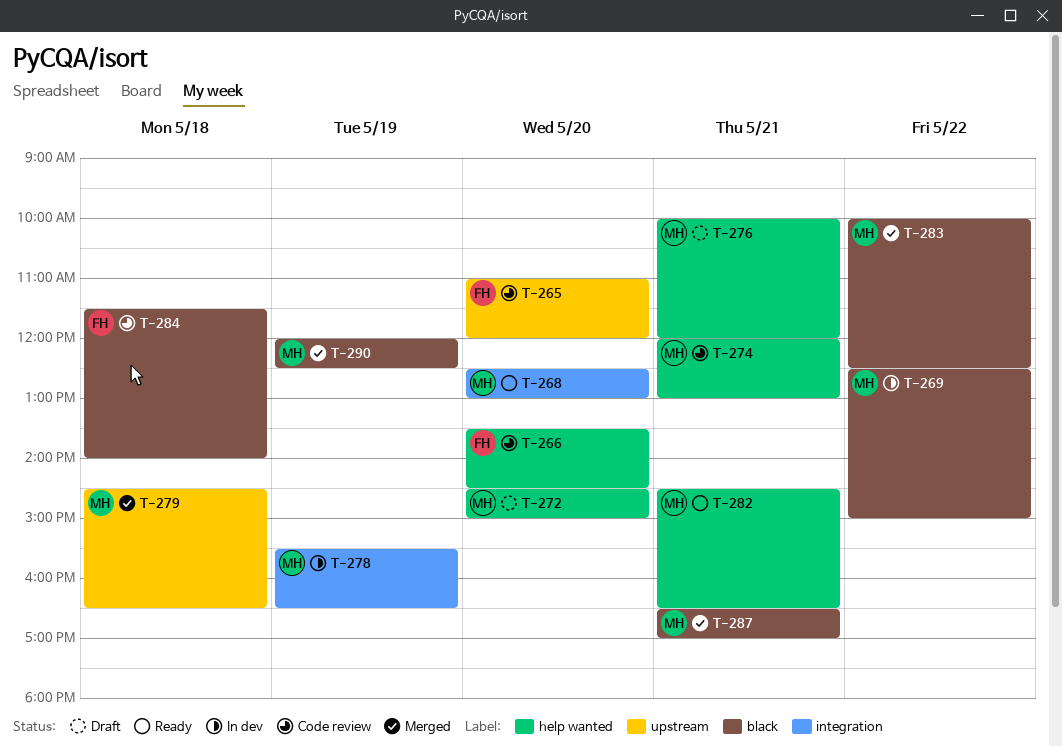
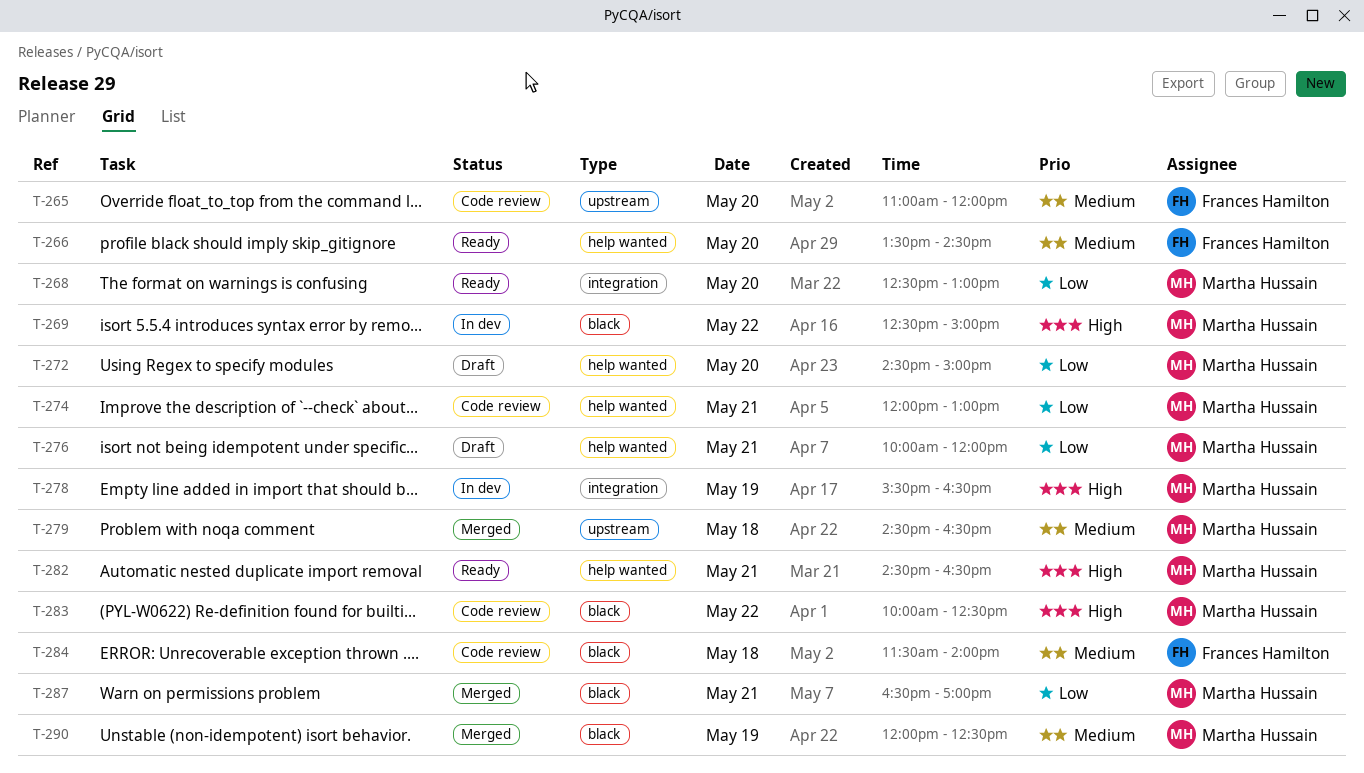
T-266, status: Code review -> Ready
T-283, status: Merged -> Code review

